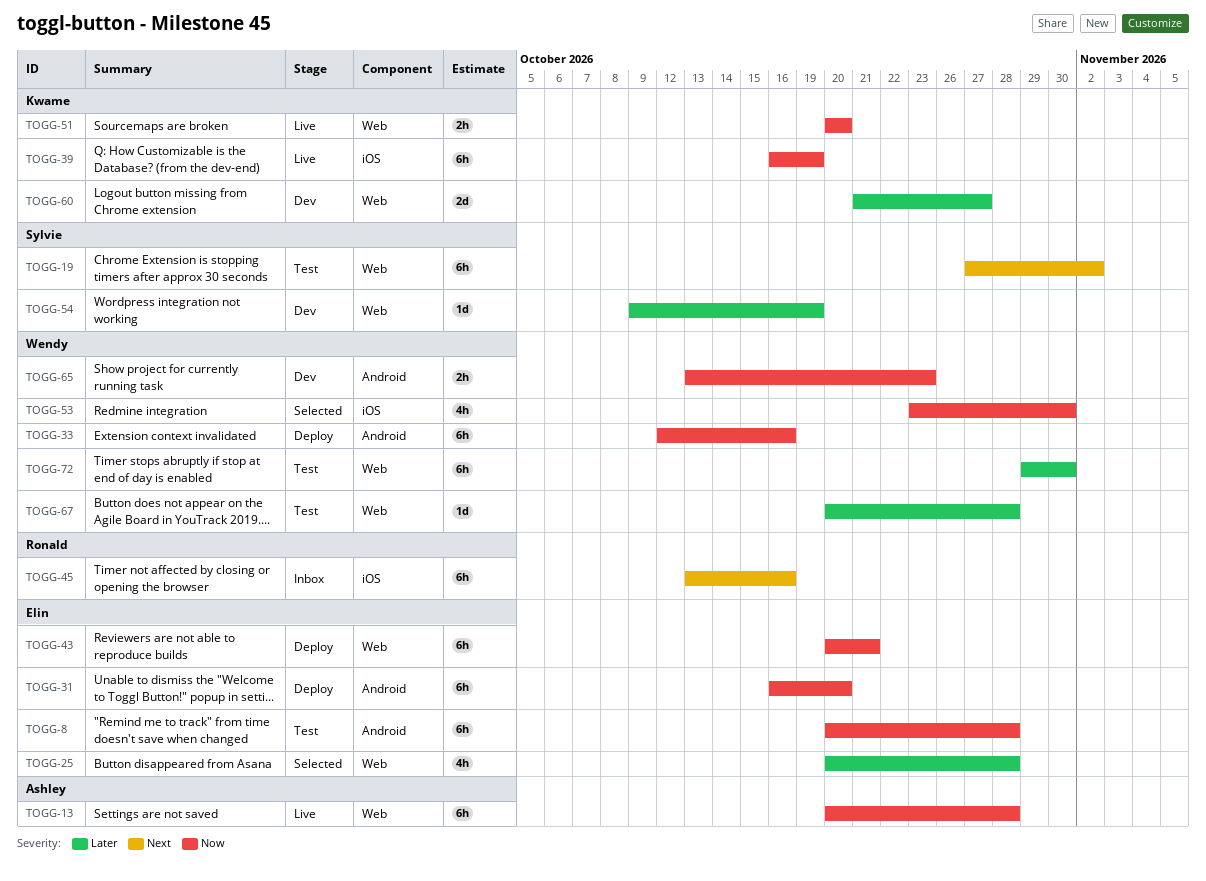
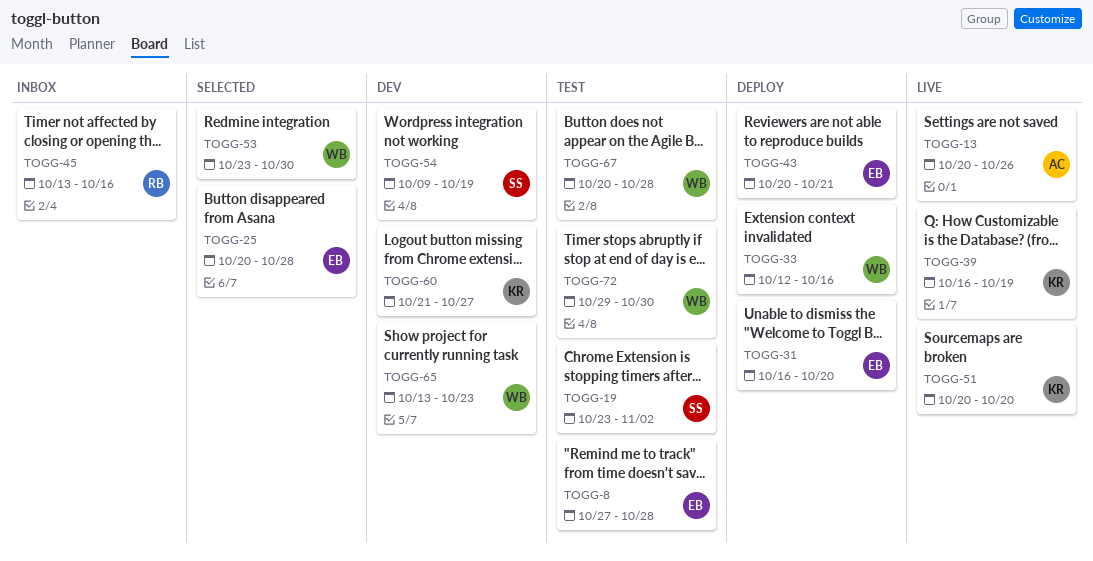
TOGG-8, start: Oct 20 -> Oct 27
TOGG-13, due: Oct 28 -> Oct 26
TOGG-19, start: Oct 27 -> Oct 23

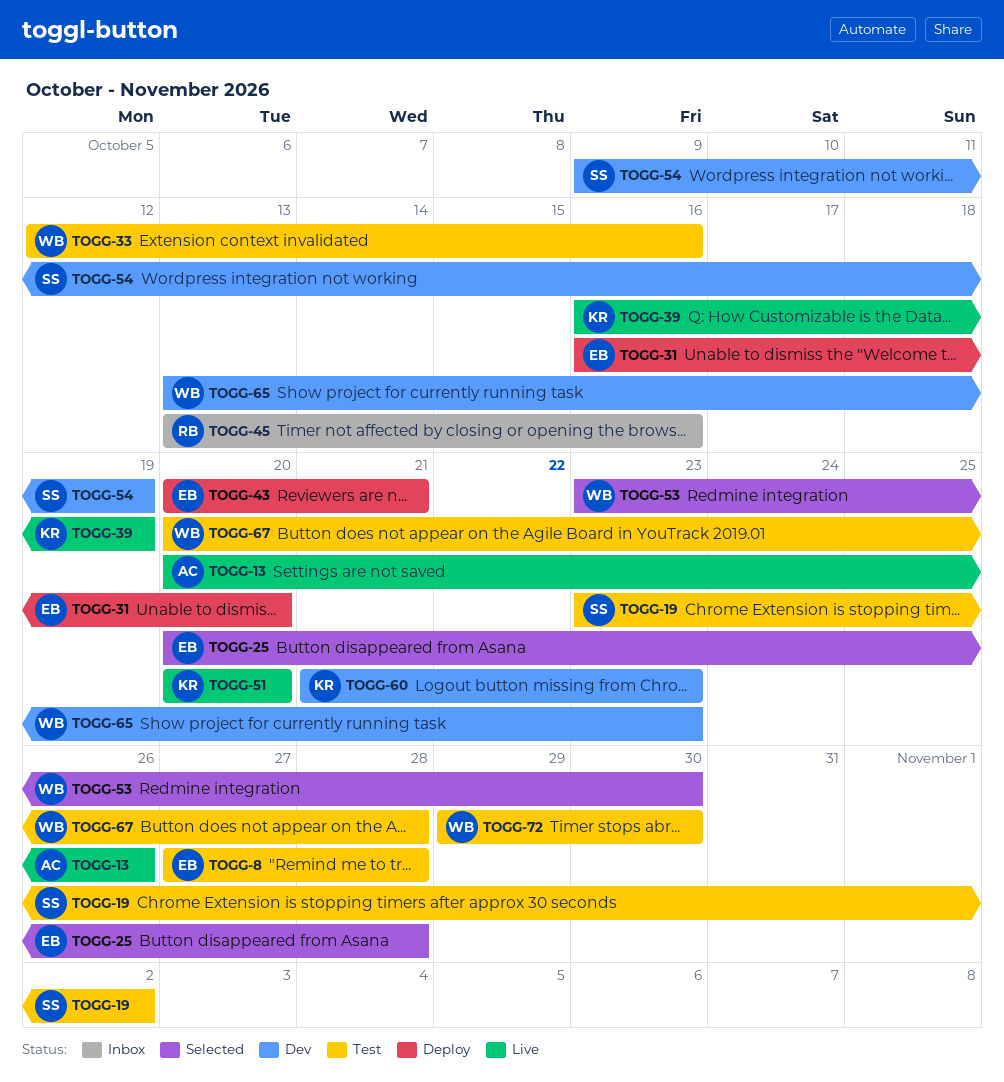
TOGG-33, status: Deploy -> Test
TOGG-60, due: Oct 27 -> Oct 23

